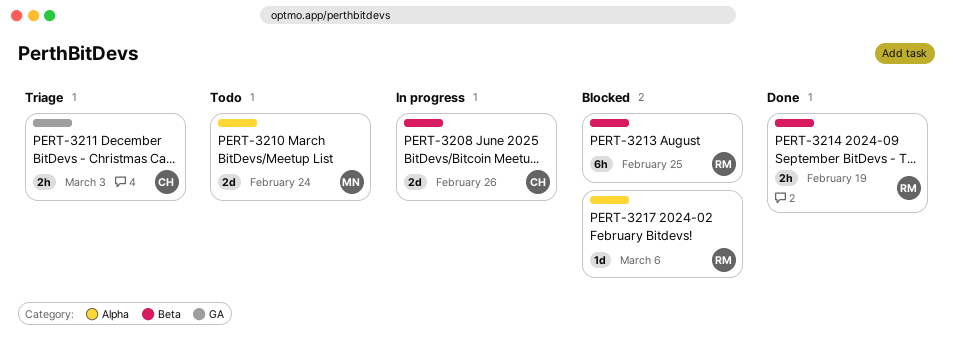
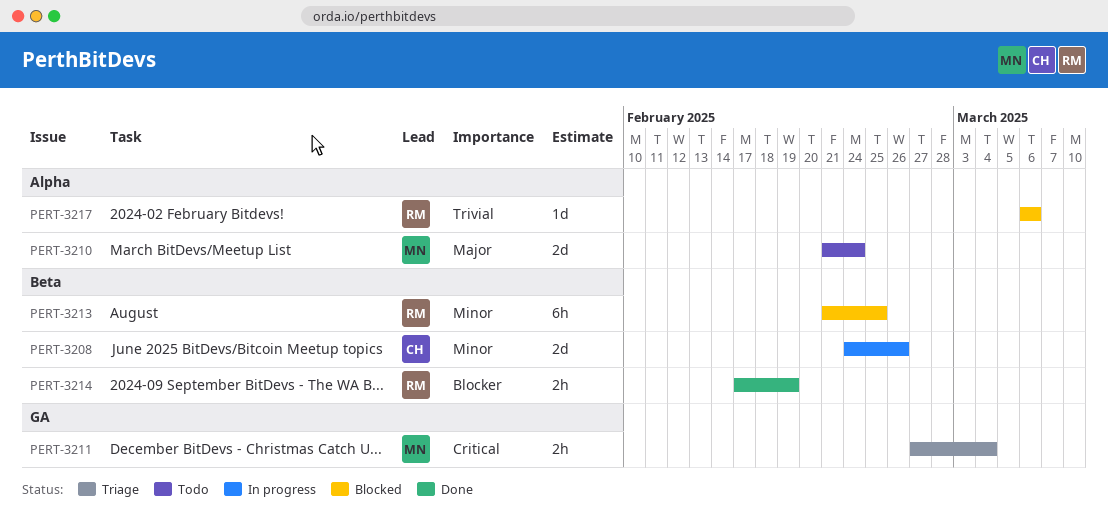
PERT-3211, owner: CH -> MN
PERT-3211, due: Mar 3 -> Mar 4

